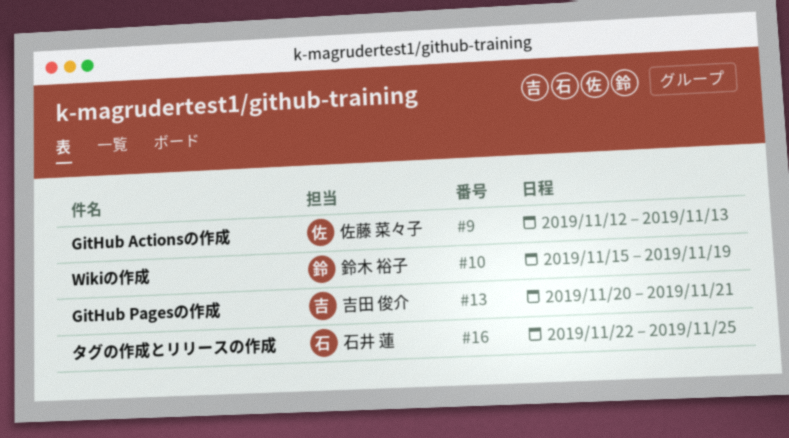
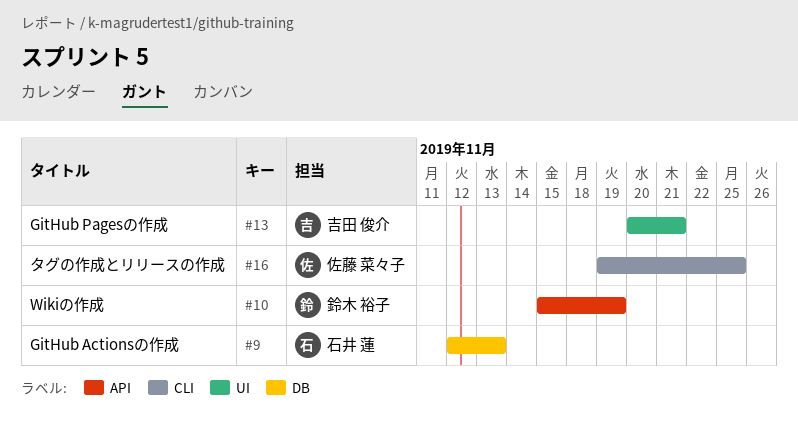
#9, owner: 佐藤 菜々子 -> 石井 蓮
#16, owner: 石井 蓮 -> 佐藤 菜々子
#16, start: Nov 22 -> Nov 19

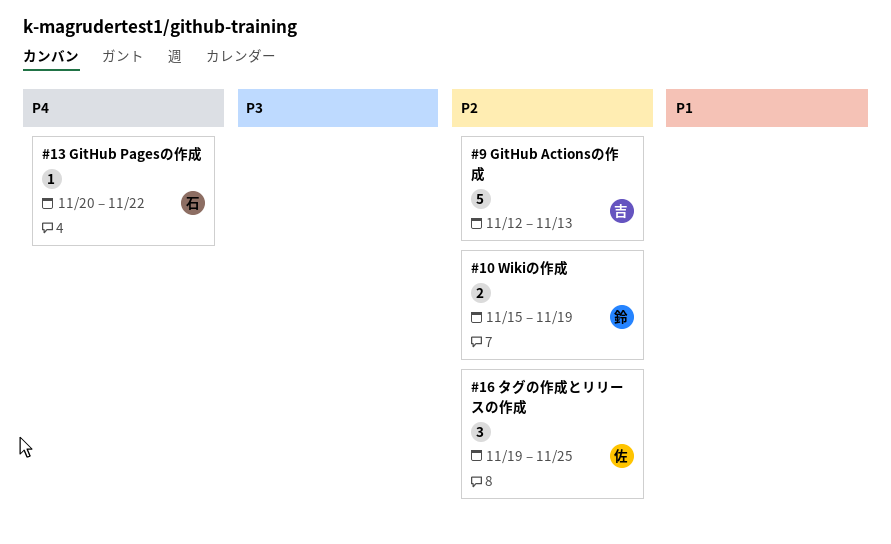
#9, owner: 石井 蓮 -> 吉田 俊介
#13, owner: 吉田 俊介 -> 石井 蓮
#13, due: Nov 21 -> Nov 22

